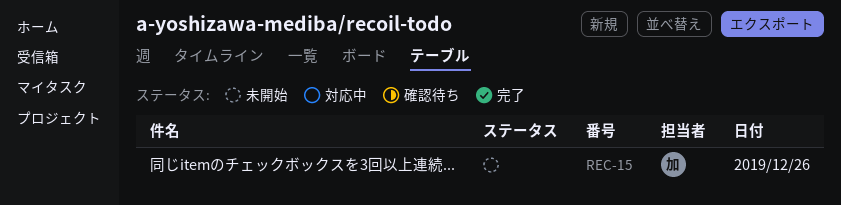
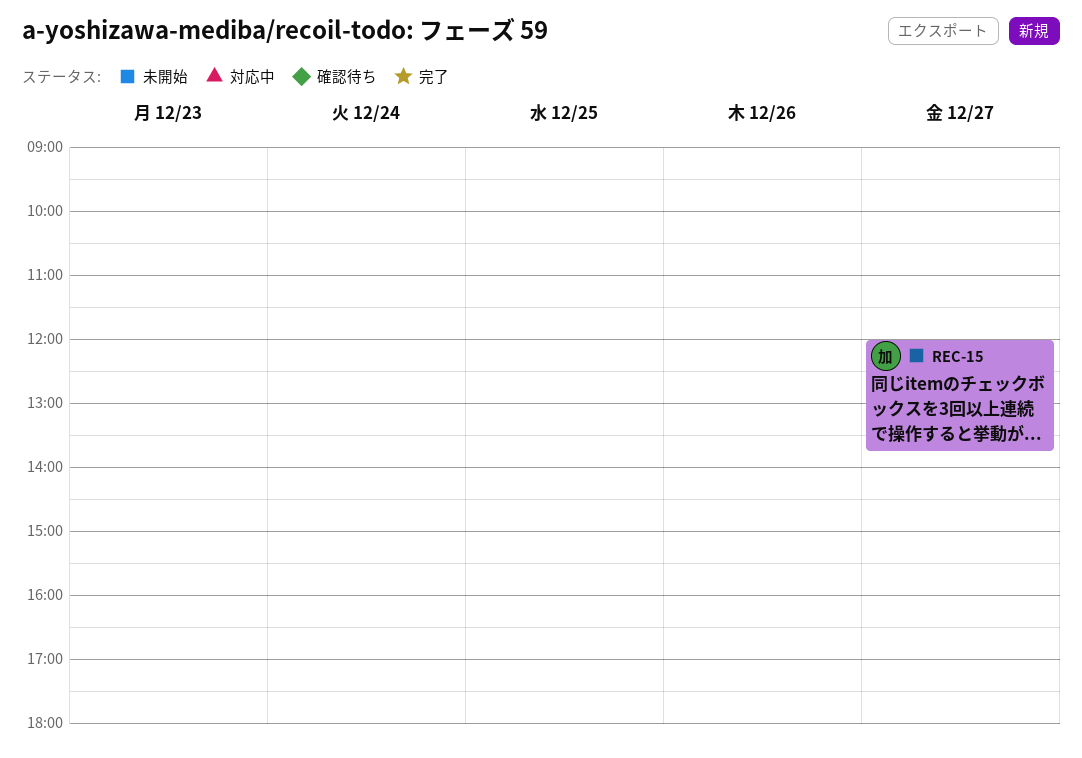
REC-15, day: Dec 26 -> Dec 27

